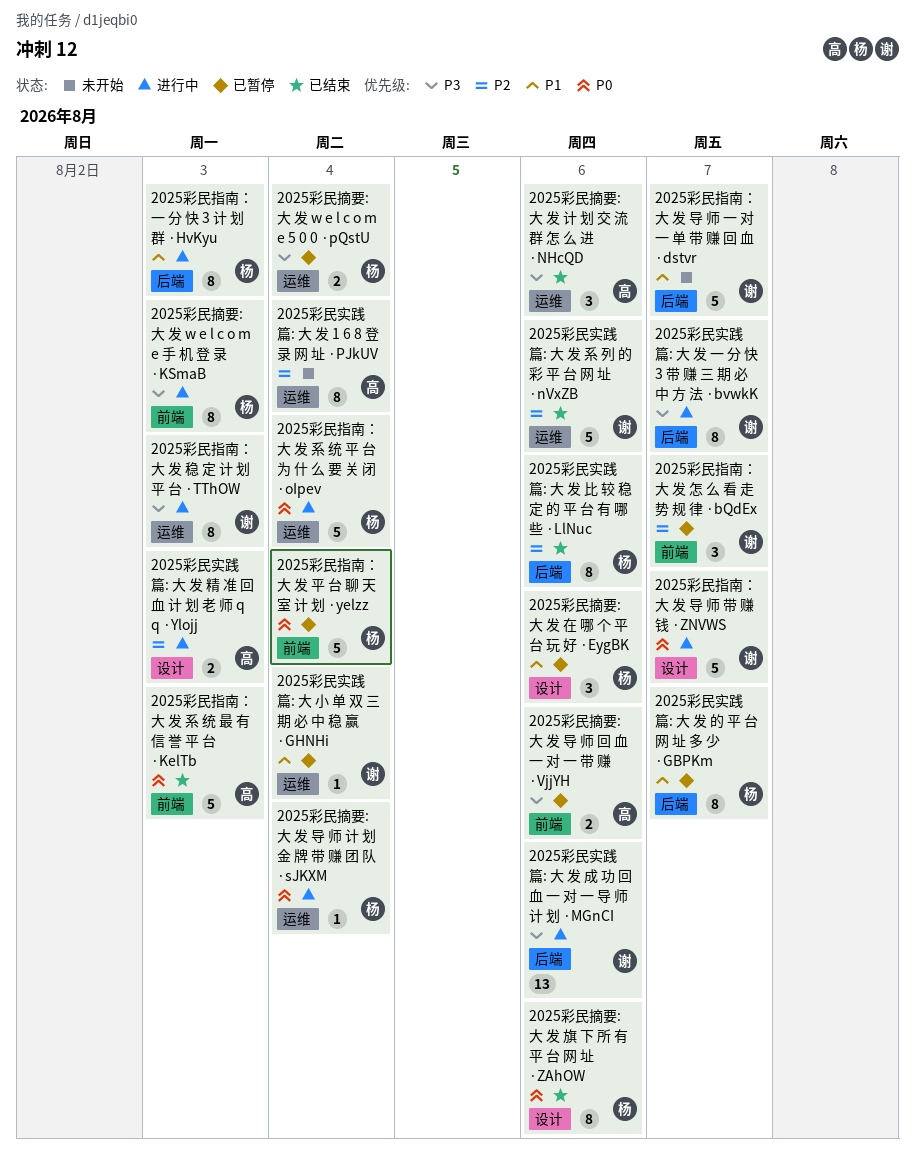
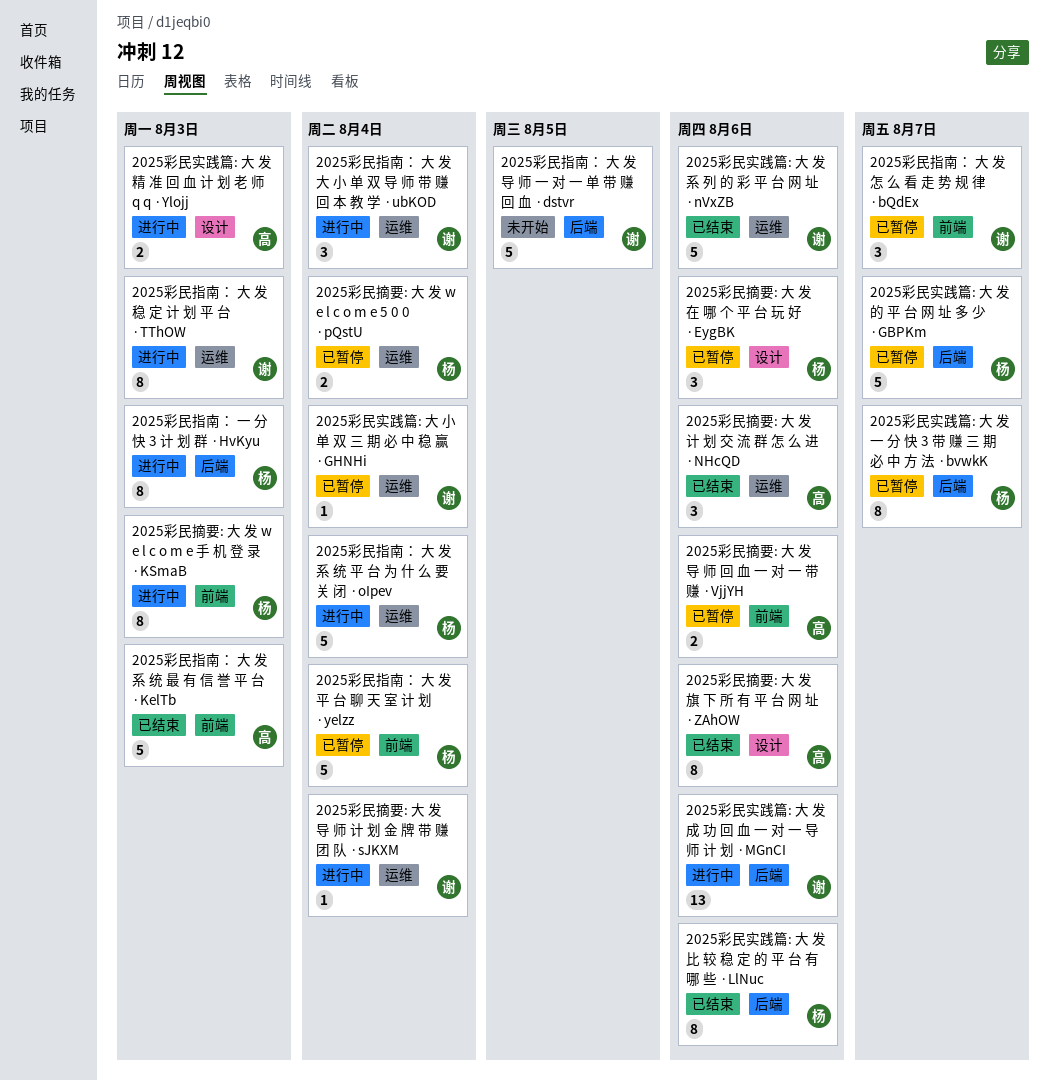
2025彩民实践篇: 大 发 1 6 8 登 录 网 址 ·PJkUV: present -> none
2025彩民实践篇: 大 发 一 分 快 3 带 赚 三 期 必 中 方 法 ·bvwkK, status: 进行中 -> 已暂停
2025彩民实践篇: 大 发 一 分 快 3 带 赚 三 期 必 中 方 法 ·bvwkK, owner: 谢 -> 杨
2025彩民实践篇: 大 发 的 平 台 网 址 多 少 ·GBPKm, estimate: 8 -> 5
2025彩民指南： 大 发 大 小 单 双 导 师 带 赚 回 本 教 学 ·ubKOD: none -> present
2025彩民指南： 大 发 导 师 一 对 一 单 带 赚 回 血 ·dstvr, due: Aug 7 -> Aug 5
2025彩民指南： 大 发 导 师 带 赚 钱 ·ZNVWS: present -> none
2025彩民摘要: 大 发 导 师 计 划 金 牌 带 赚 团 队 ·sJKXM, owner: 杨 -> 谢
2025彩民摘要: 大 发 旗 下 所 有 平 台 网 址 ·ZAhOW, owner: 杨 -> 高

